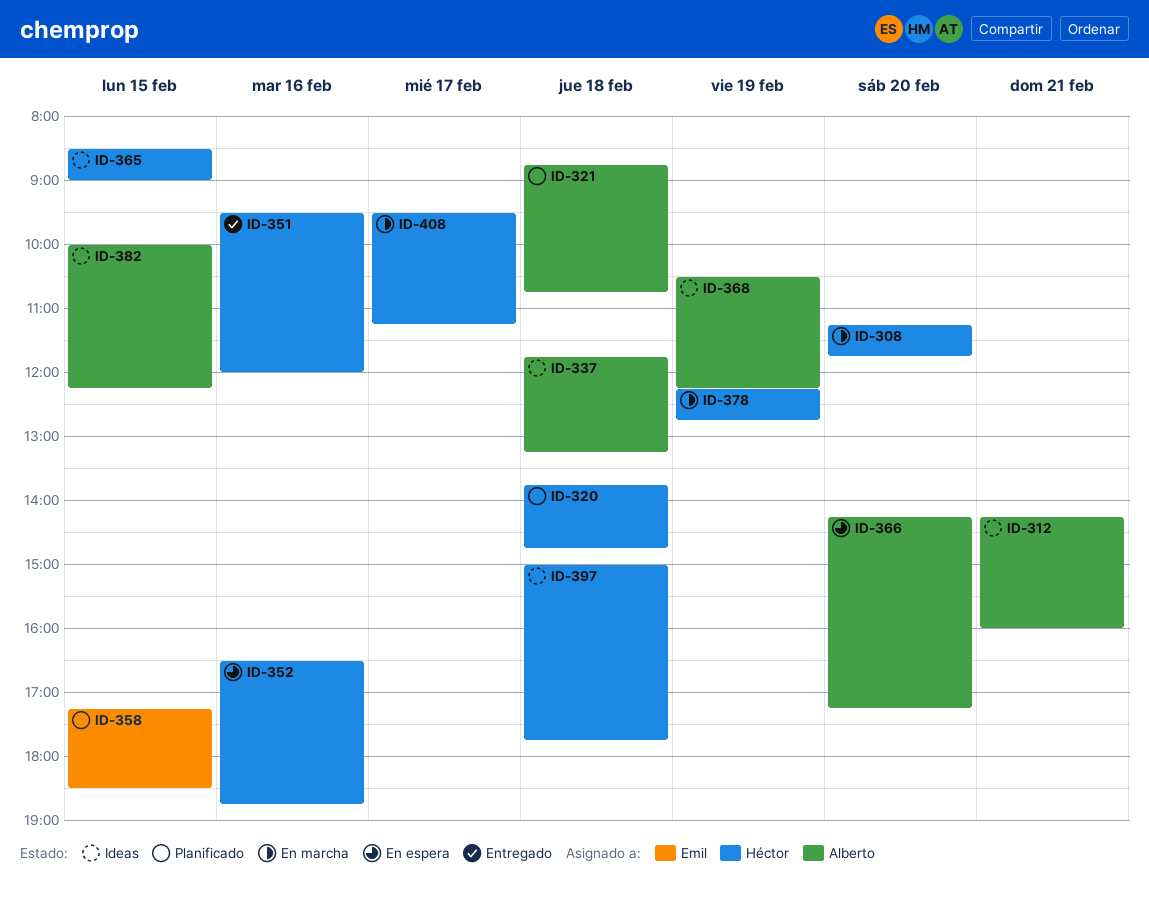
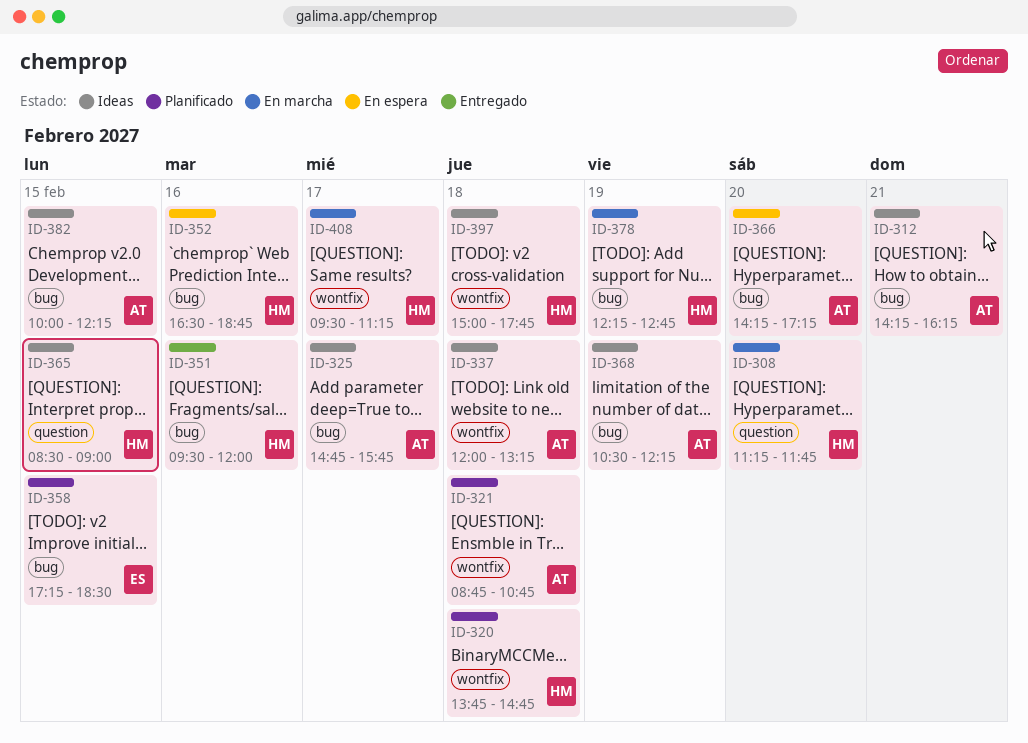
ID-312, ends: 16:00 -> 16:15
ID-325: none -> present
ID-337, begins: 11:45 -> 12:00

